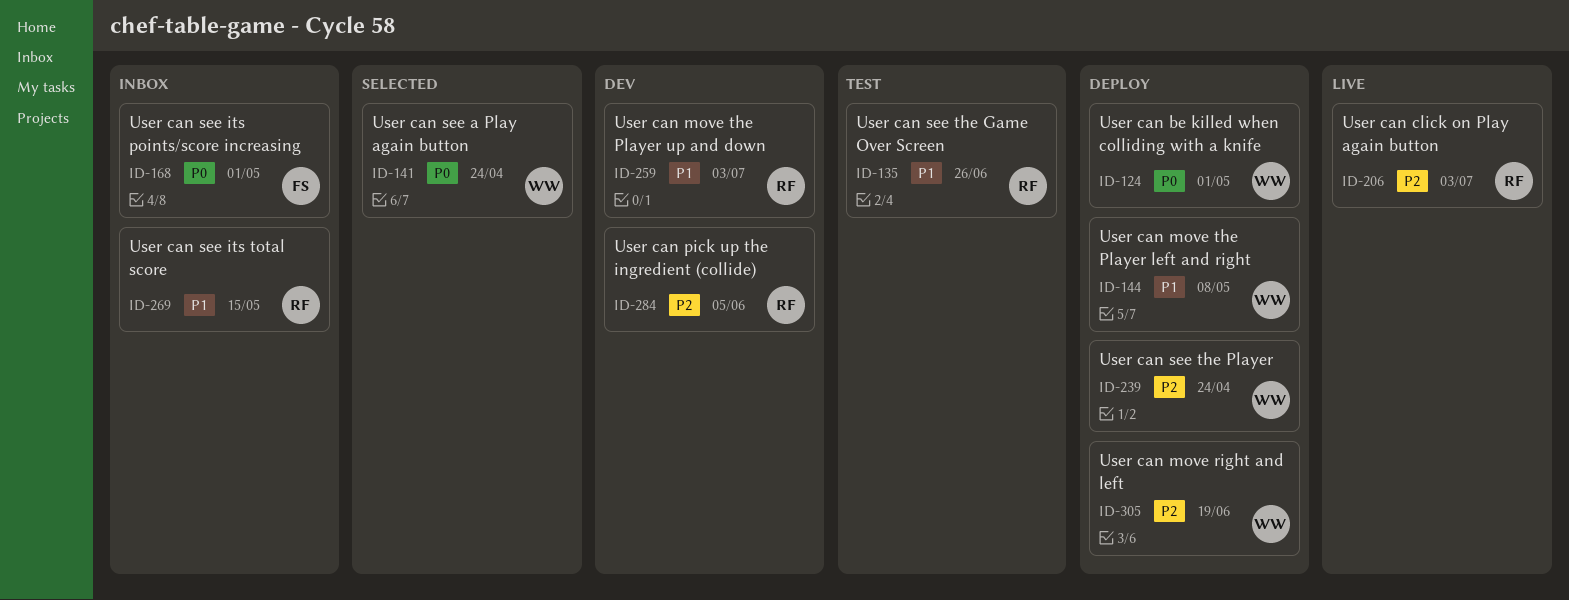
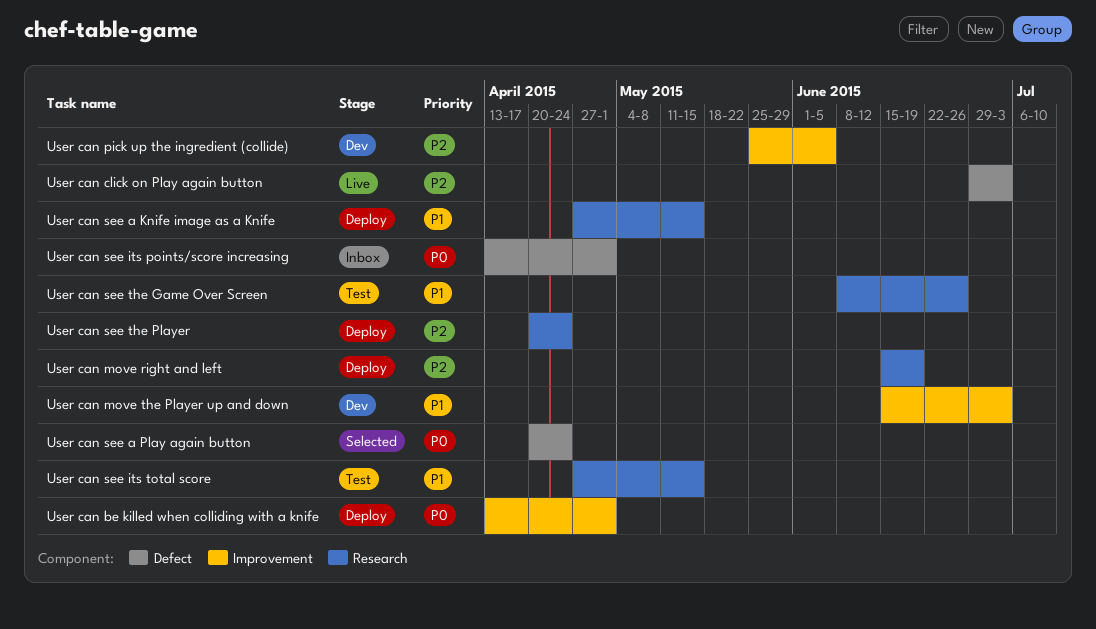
User can move the Player left and right: present -> none
User can see a Knife image as a Knife: none -> present
User can see its total score, status: Inbox -> Test

